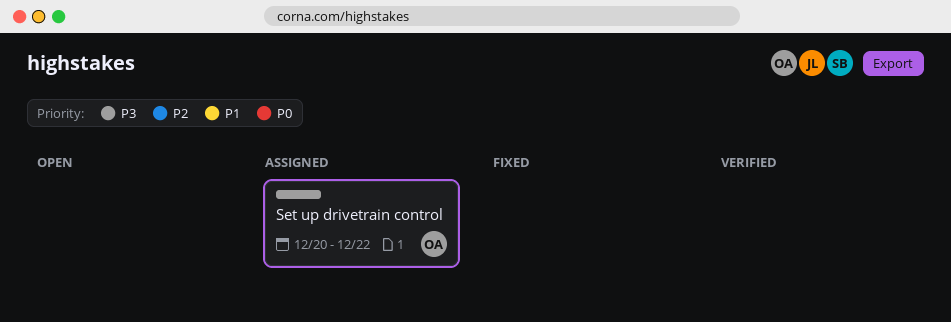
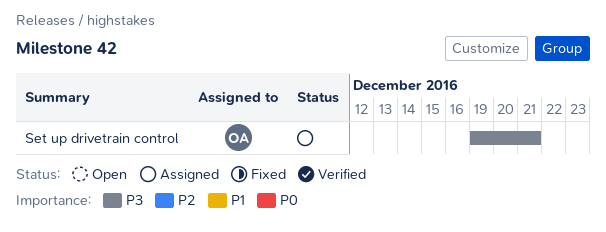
Set up drivetrain control, start: Dec 20 -> Dec 19
Set up drivetrain control, due: Dec 22 -> Dec 21

